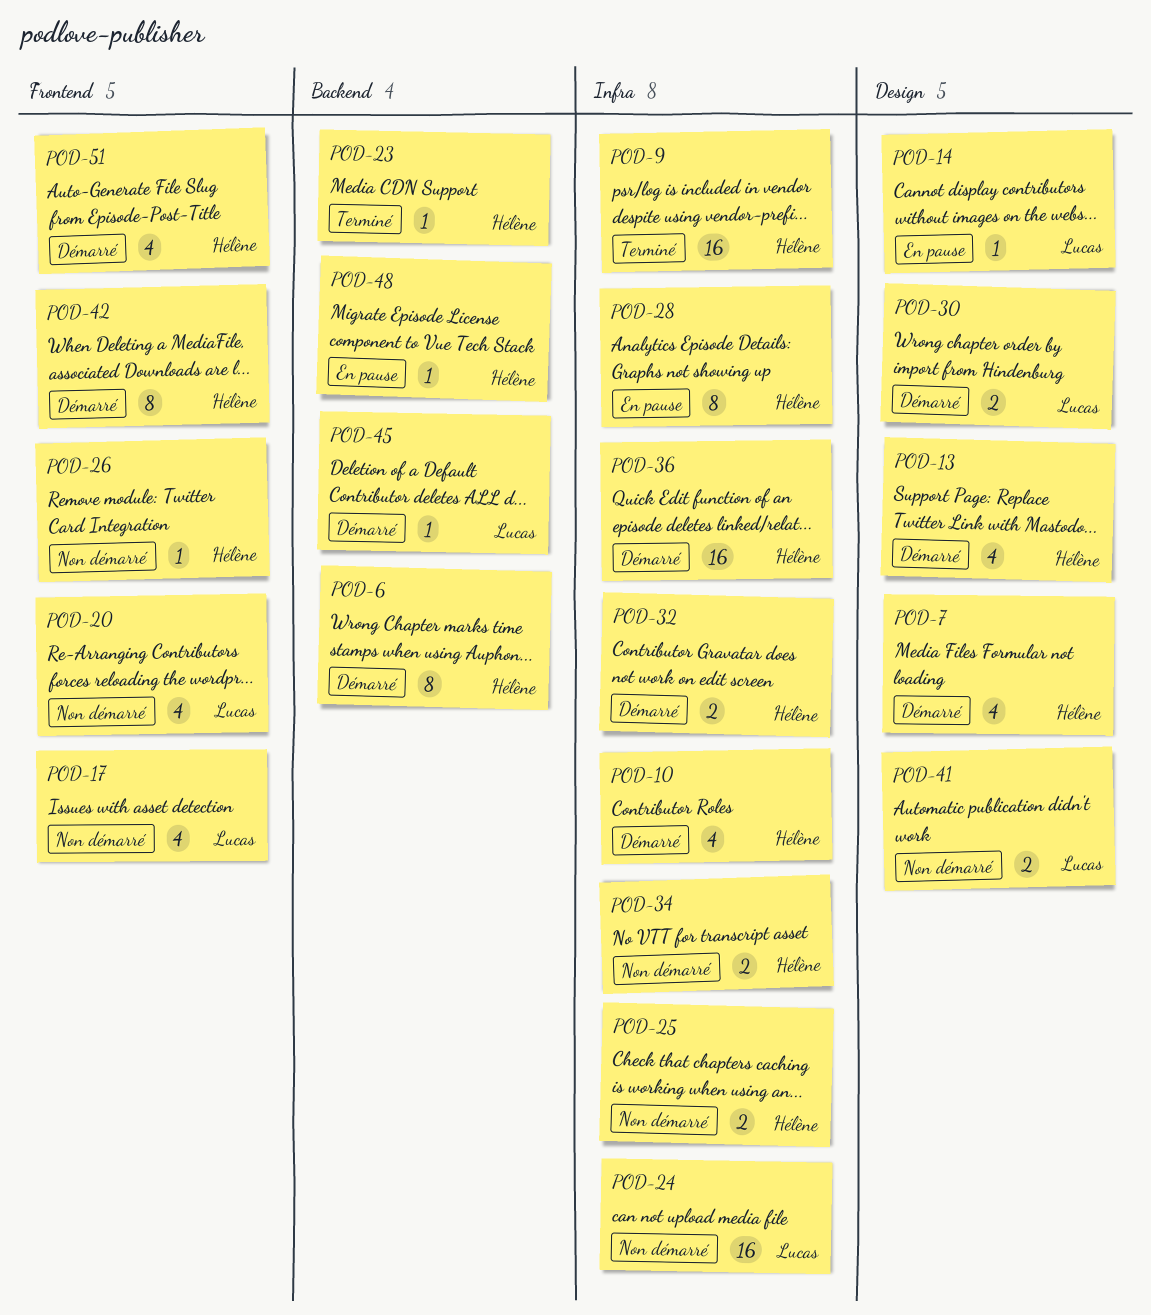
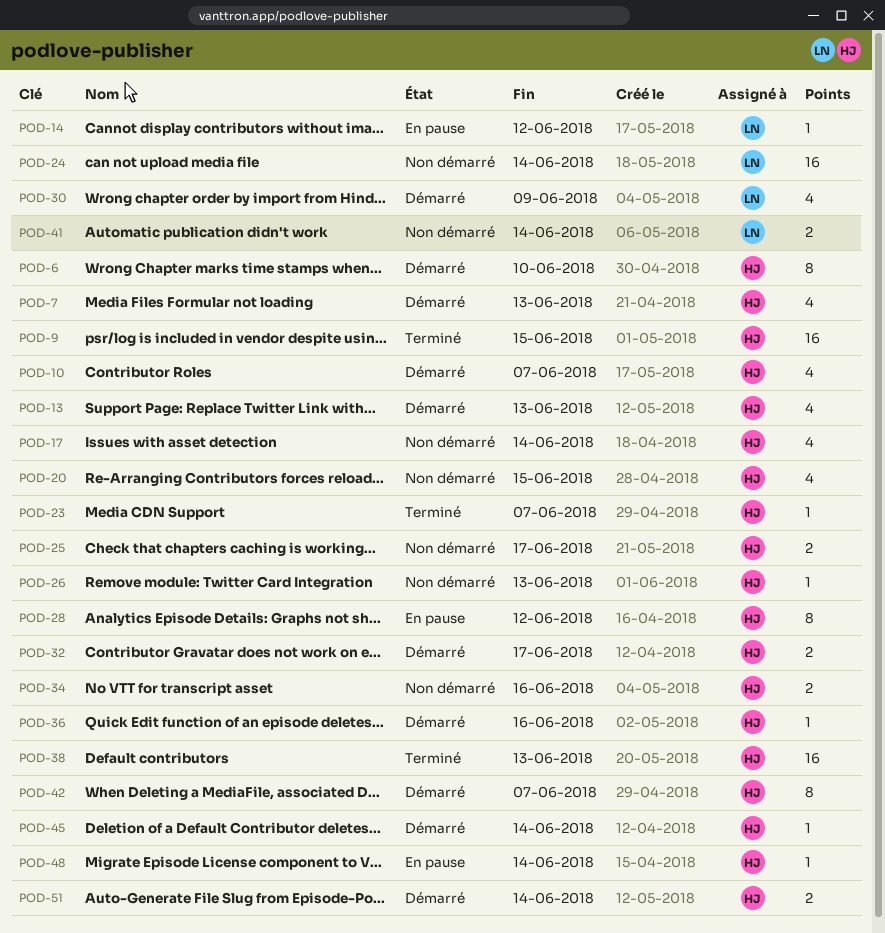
POD-17, owner: Lucas -> Hélène
POD-20, owner: Lucas -> Hélène
POD-30, estimate: 2 -> 4
POD-36, estimate: 16 -> 1
POD-38: none -> present
POD-45, owner: Lucas -> Hélène
POD-51, estimate: 4 -> 2

